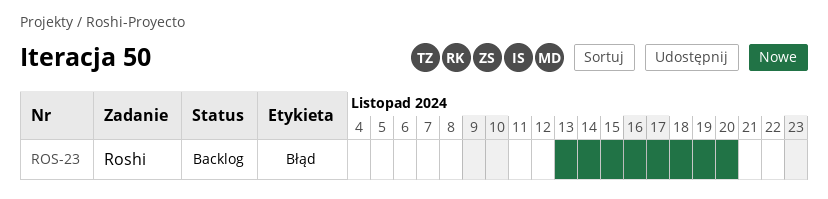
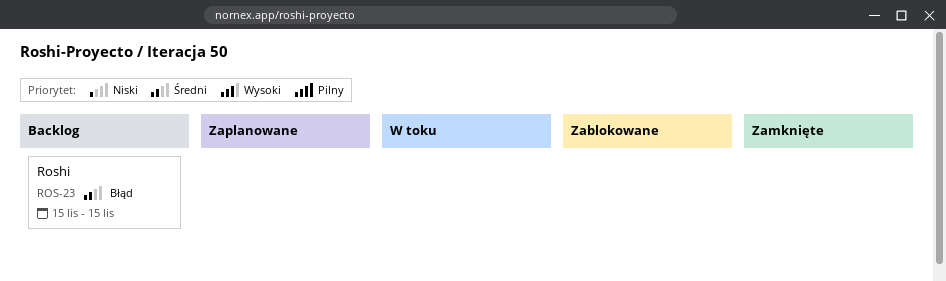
ROS-23, start: Nov 13 -> Nov 15
ROS-23, due: Nov 20 -> Nov 15

